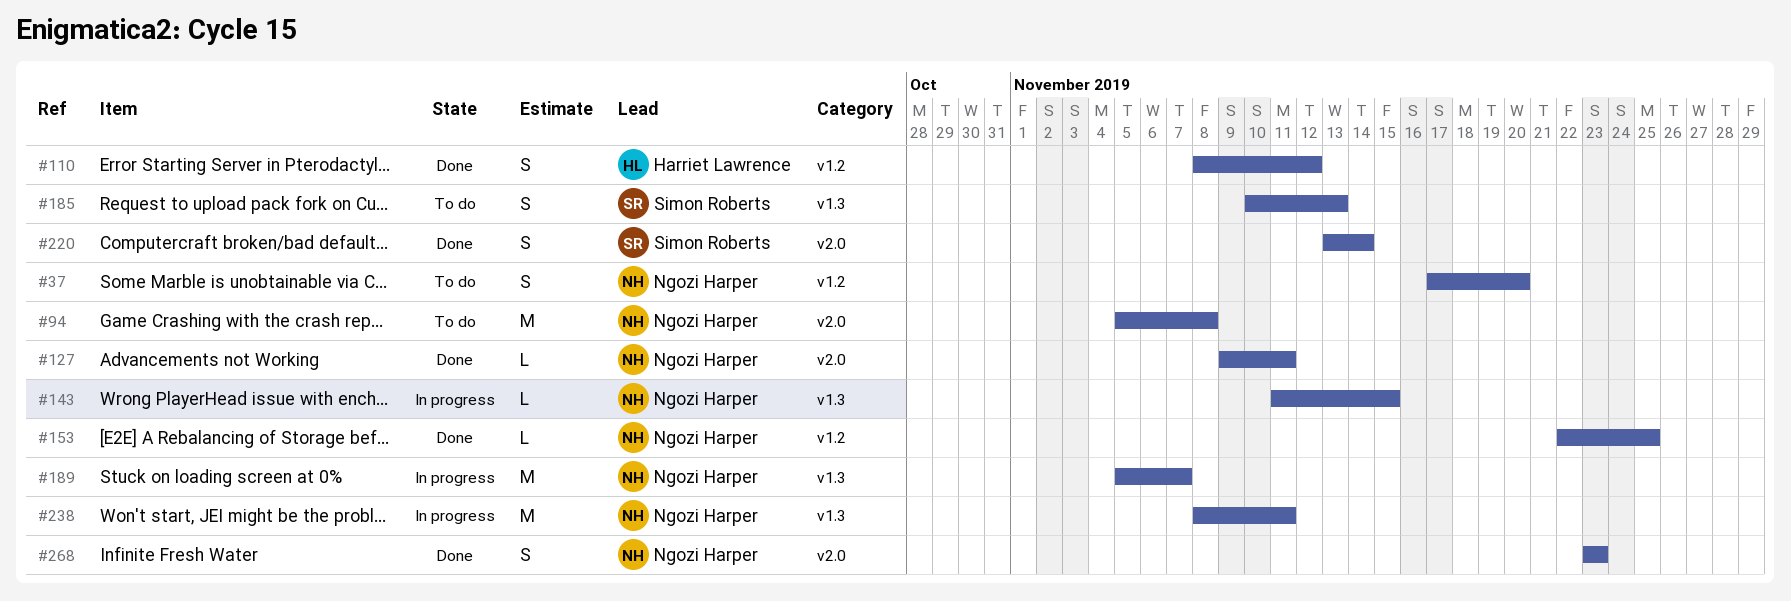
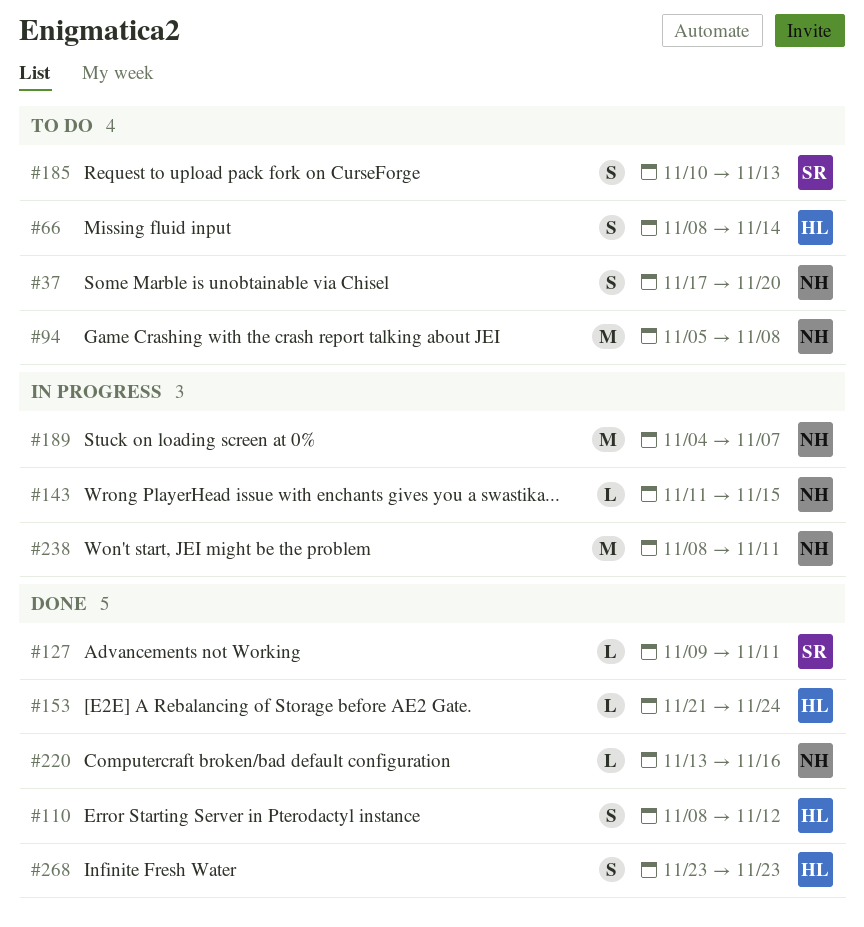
#66: none -> present
#127, owner: Ngozi Harper -> Simon Roberts
#153, owner: Ngozi Harper -> Harriet Lawrence
#153, start: Nov 22 -> Nov 21
#153, due: Nov 25 -> Nov 24
#189, start: Nov 5 -> Nov 4
#220, owner: Simon Roberts -> Ngozi Harper
#220, estimate: S -> L
#220, due: Nov 14 -> Nov 16
#268, owner: Ngozi Harper -> Harriet Lawrence

